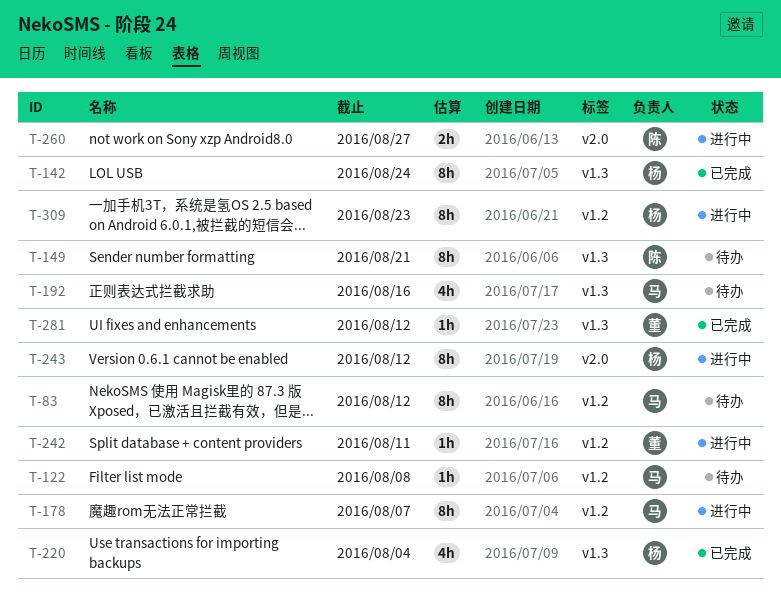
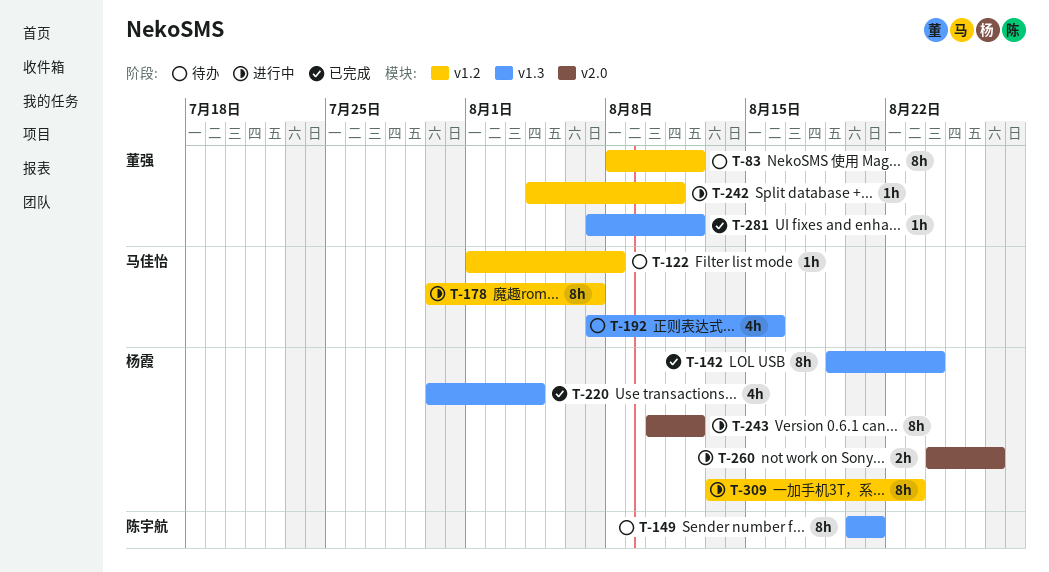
T-83, owner: 马佳怡 -> 董强
T-260, owner: 陈宇航 -> 杨霞

